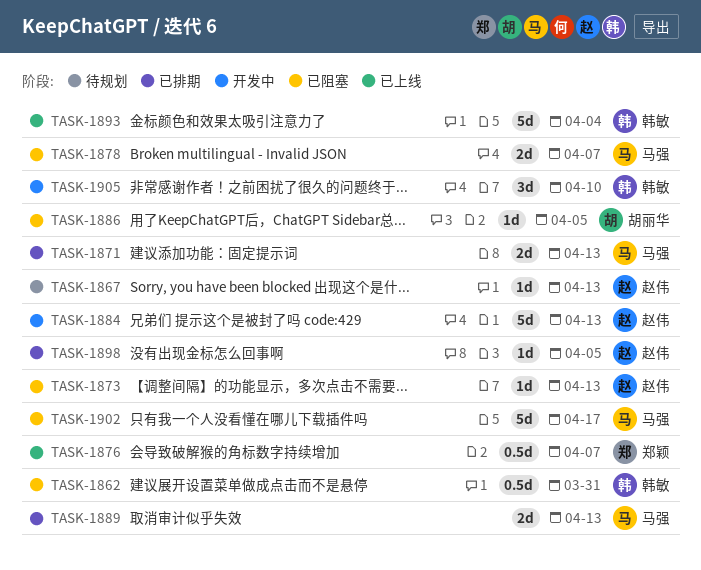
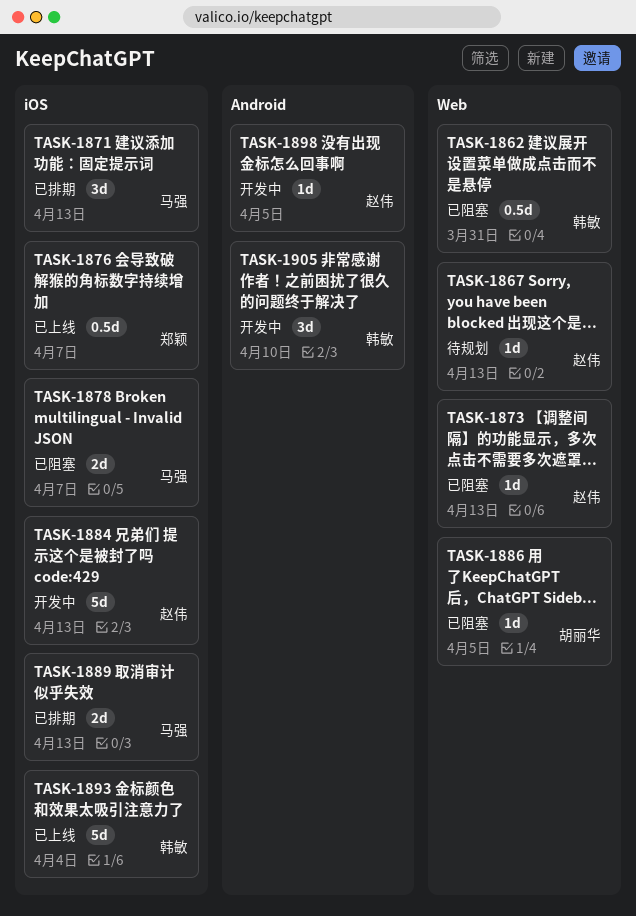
TASK-1871, estimate: 2d -> 3d
TASK-1898, status: 已排期 -> 开发中
TASK-1902: present -> none

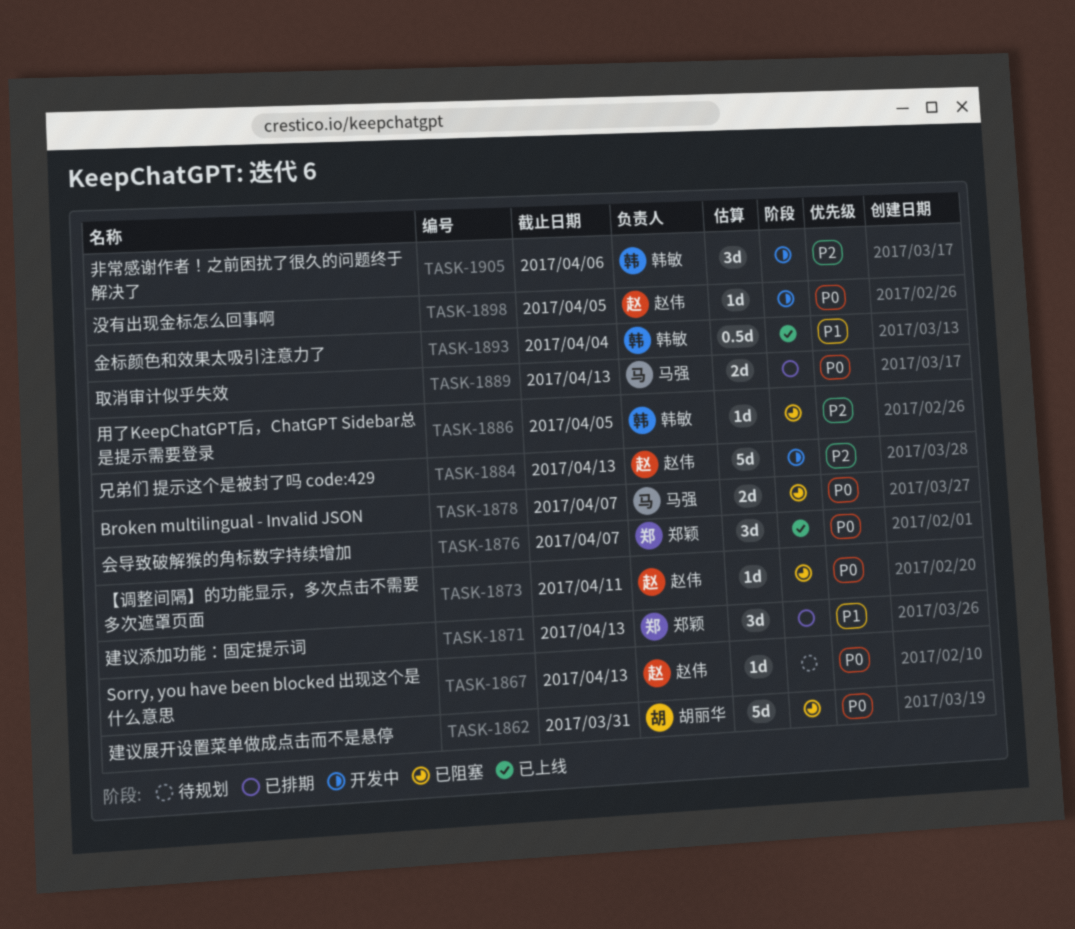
TASK-1862, owner: 韩敏 -> 胡丽华
TASK-1862, estimate: 0.5d -> 5d
TASK-1871, owner: 马强 -> 郑颖
TASK-1873, due: Apr 13 -> Apr 11
TASK-1876, estimate: 0.5d -> 3d
TASK-1886, owner: 胡丽华 -> 韩敏
TASK-1893, estimate: 5d -> 0.5d
TASK-1905, due: Apr 10 -> Apr 6

